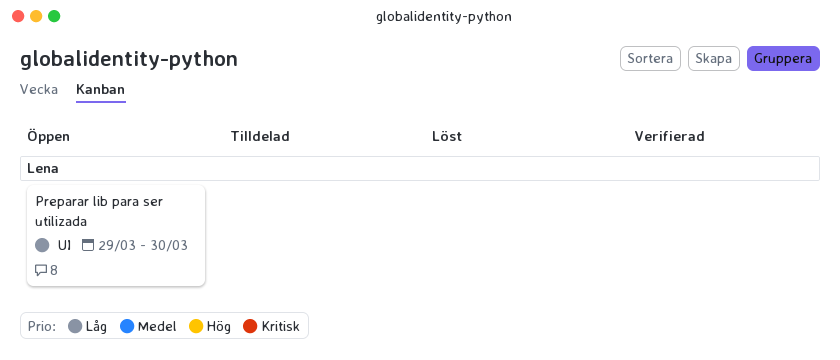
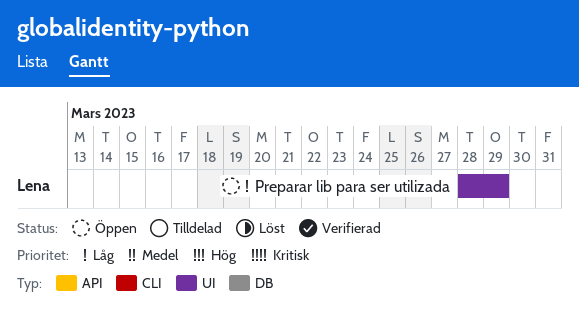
Preparar lib para ser utilizada, start: Mar 29 -> Mar 28
Preparar lib para ser utilizada, due: Mar 30 -> Mar 29

